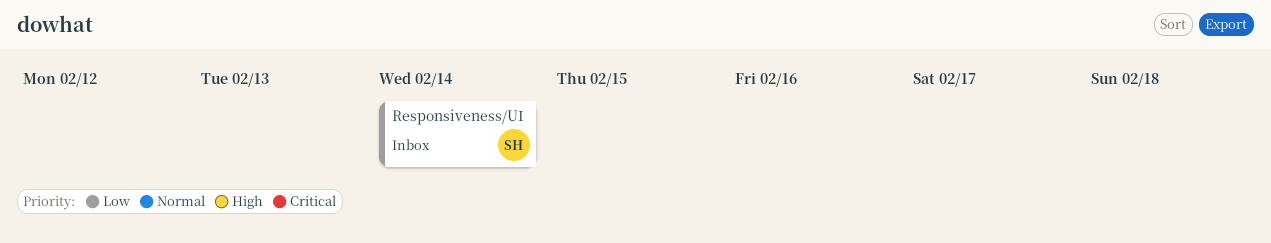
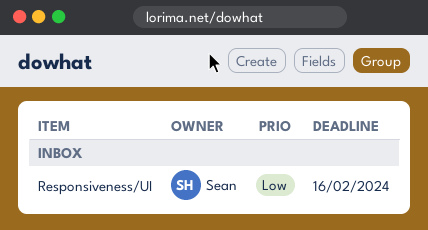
Responsiveness/UI, due: Feb 14 -> Feb 16

